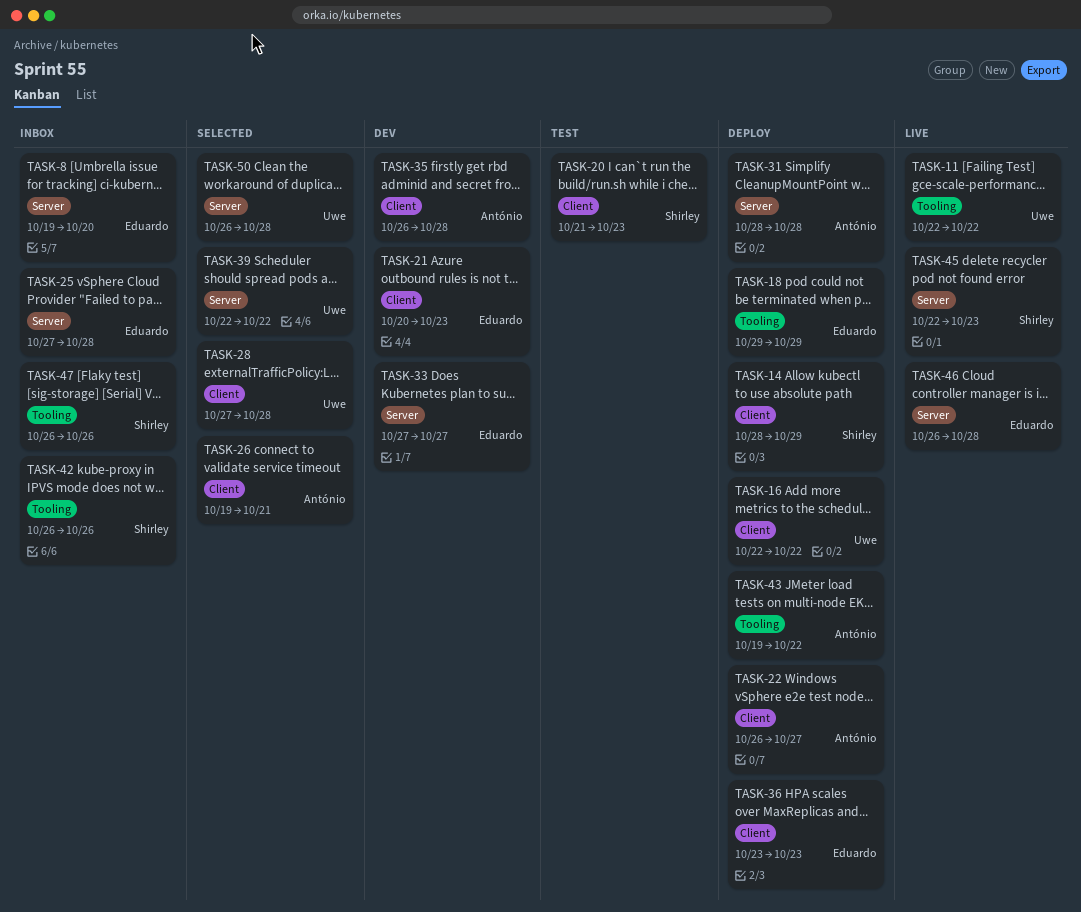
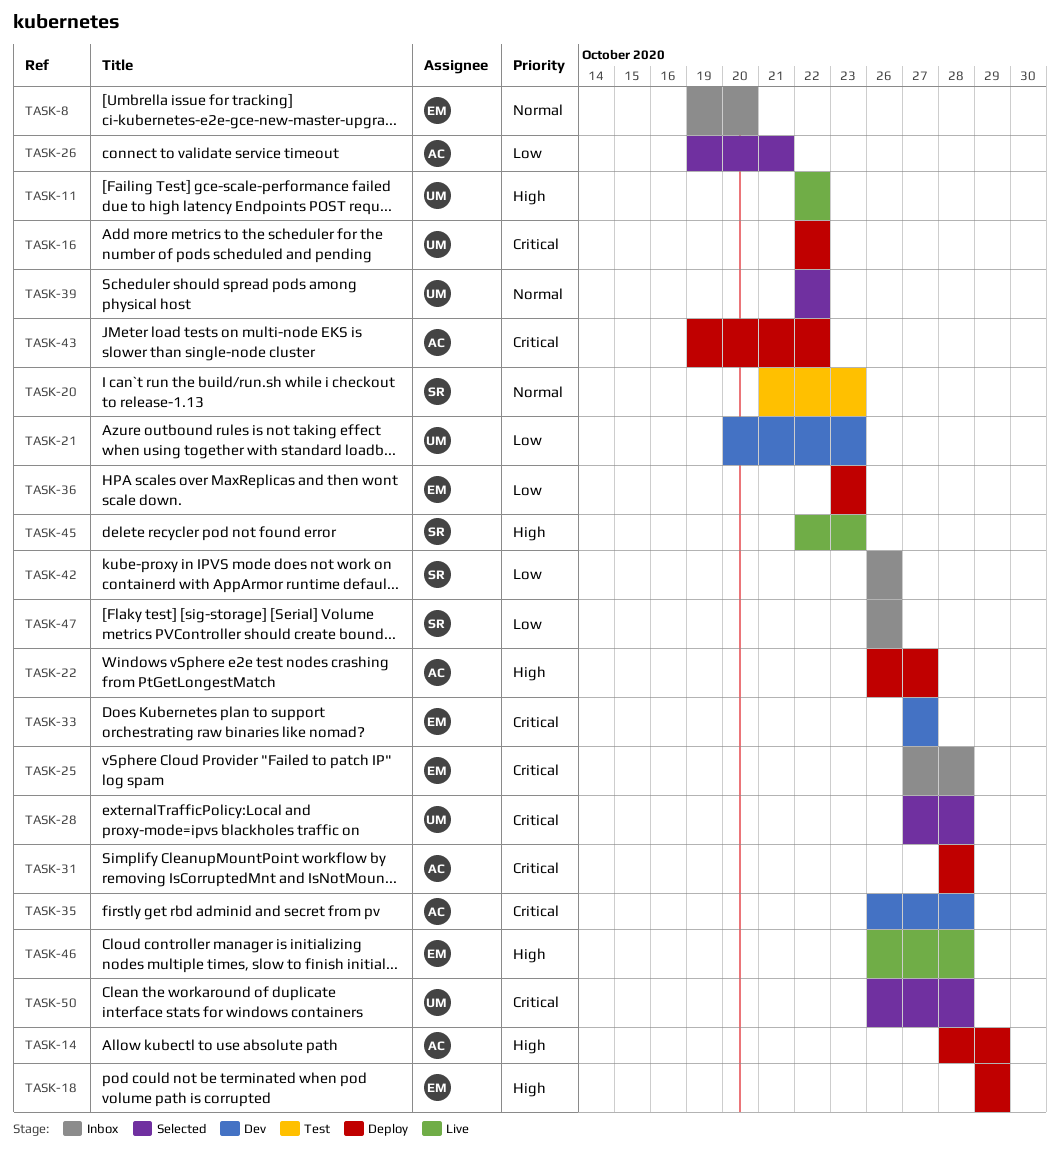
TASK-14, owner: Shirley -> António
TASK-21, owner: Eduardo -> Uwe

